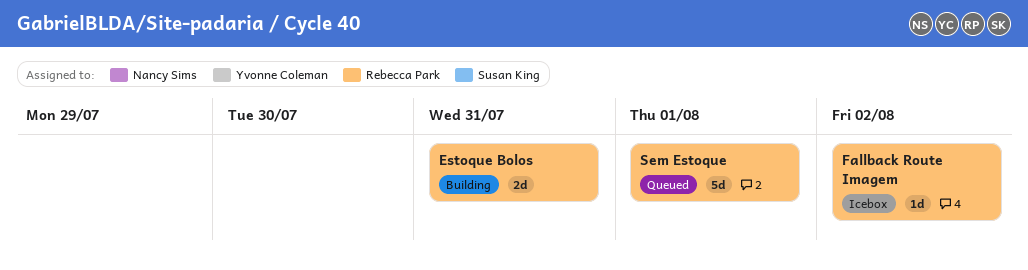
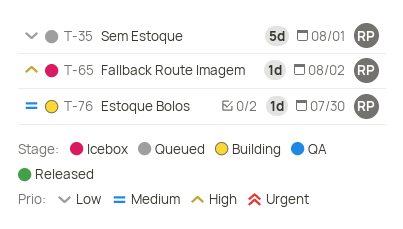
Estoque Bolos, estimate: 2d -> 1d
Estoque Bolos, due: Jul 31 -> Jul 30

